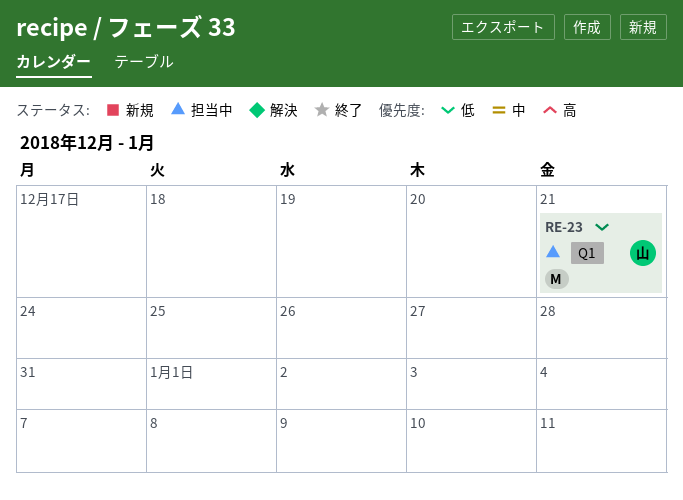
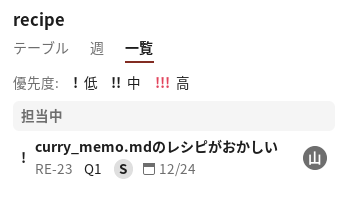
RE-23, estimate: M -> S
RE-23, due: Dec 21 -> Dec 24

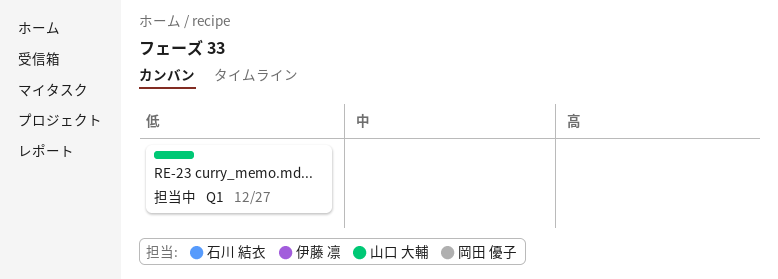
RE-23, due: Dec 24 -> Dec 27

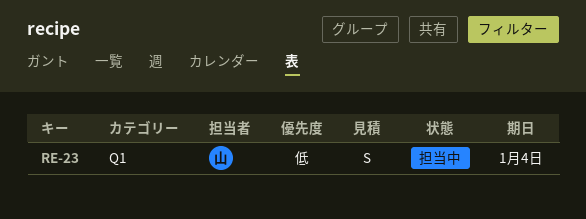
RE-23, due: Dec 27 -> Jan 4

